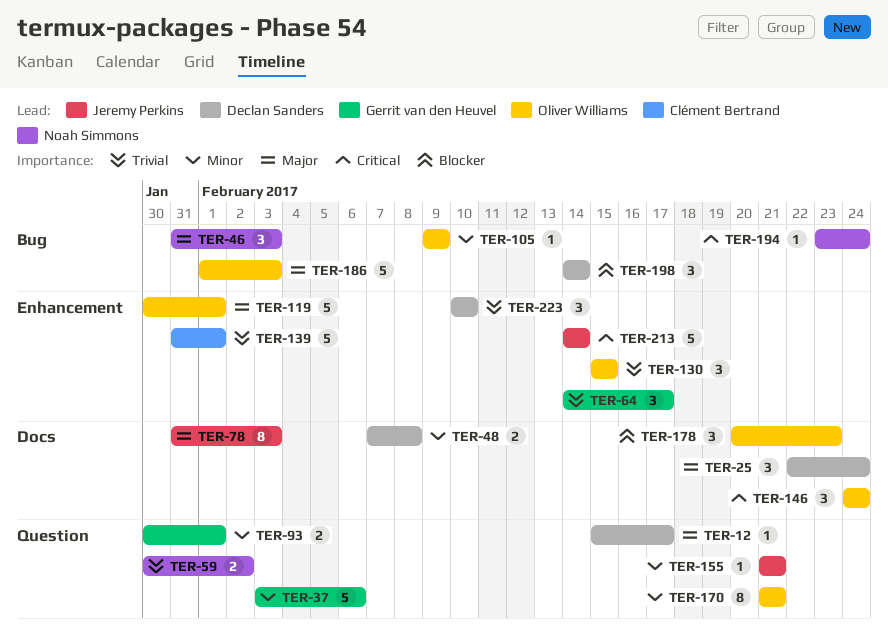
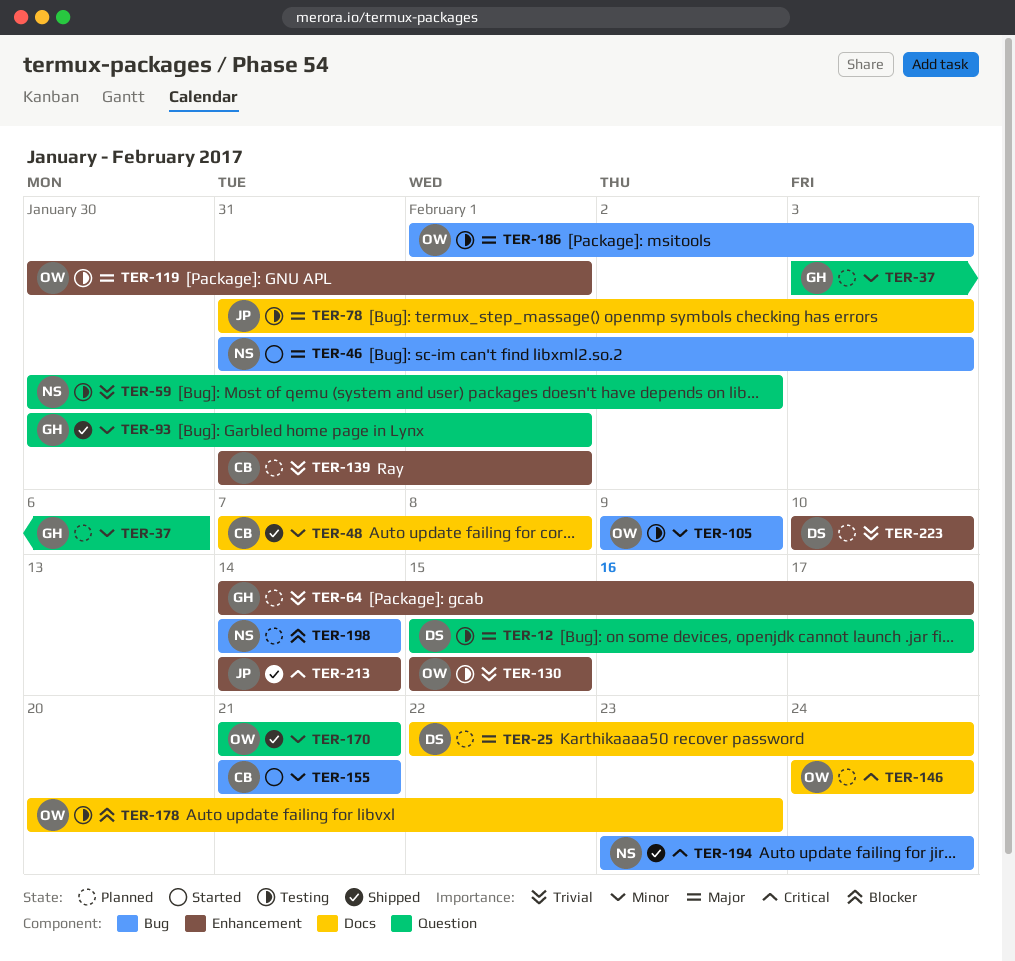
TER-48, owner: Declan Sanders -> Clément Bertrand
TER-155, owner: Jeremy Perkins -> Clément Bertrand
TER-155, label: Question -> Bug
TER-198, owner: Declan Sanders -> Noah Simmons

